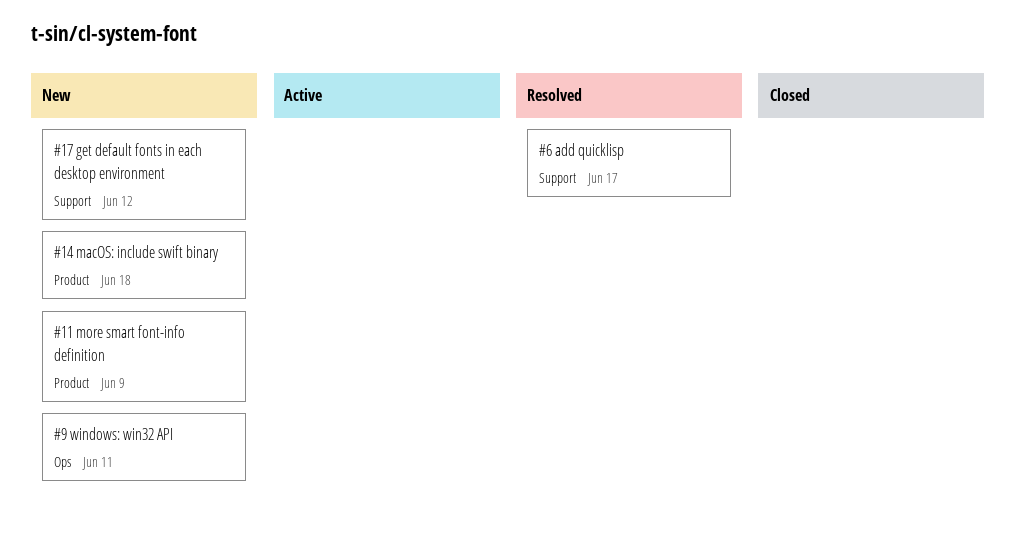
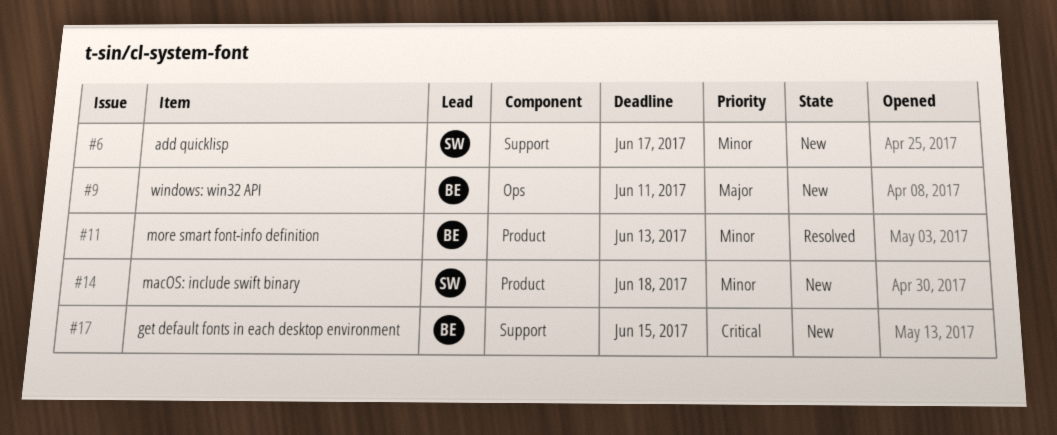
#6, status: Resolved -> New
#11, status: New -> Resolved
#11, due: Jun 9 -> Jun 13
#17, due: Jun 12 -> Jun 15

